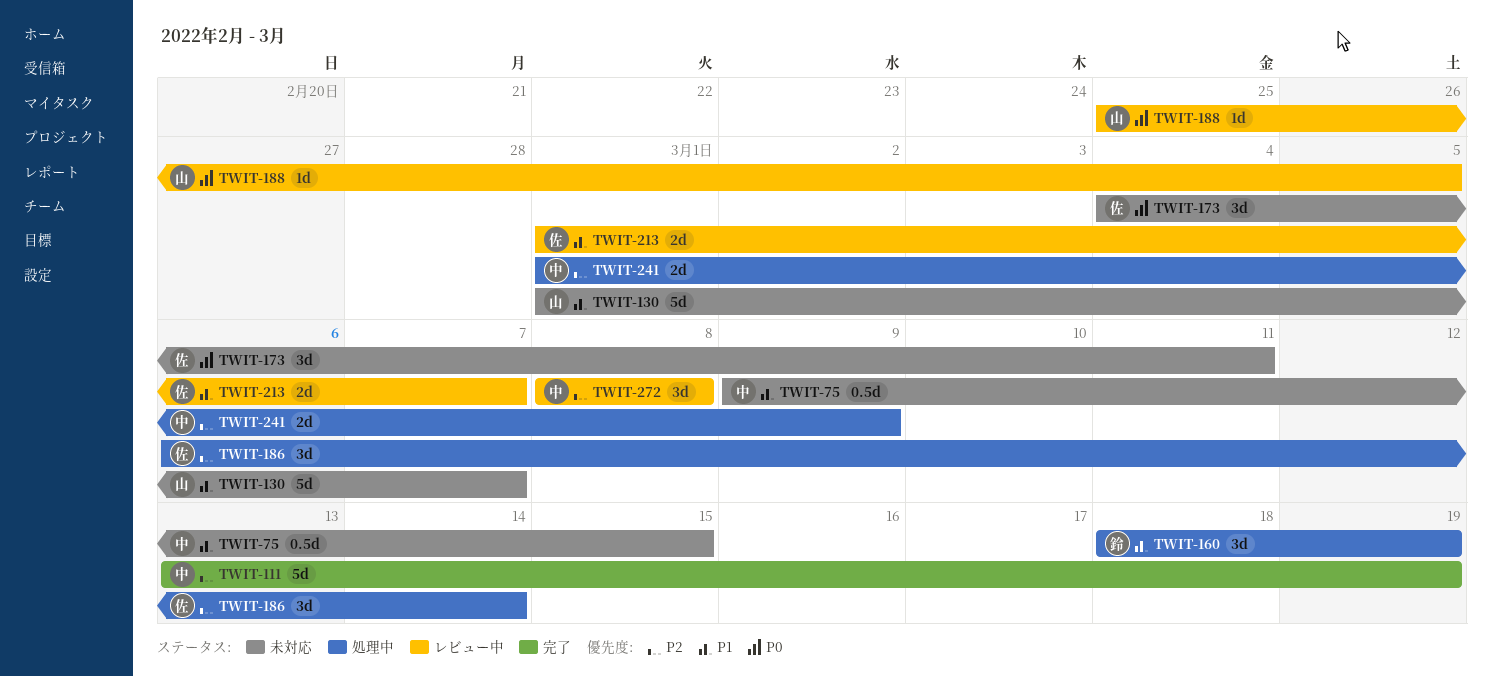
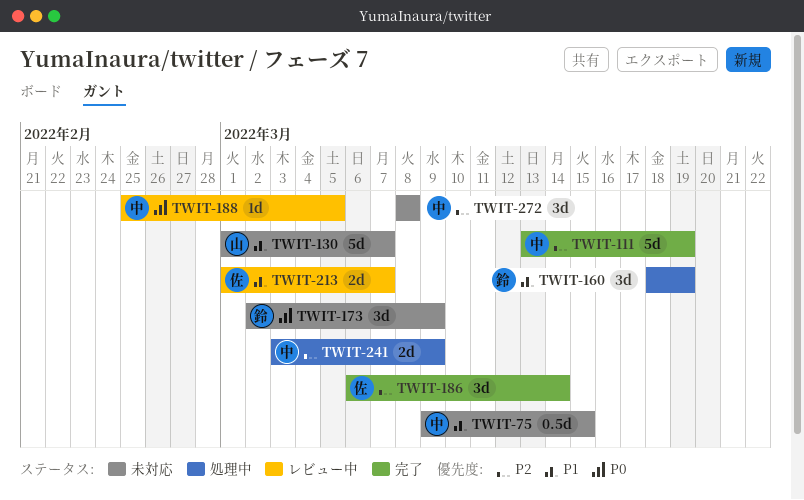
TWIT-173, owner: 佐 -> 鈴
TWIT-173, start: Mar 4 -> Mar 2
TWIT-173, due: Mar 11 -> Mar 9
TWIT-186, status: 処理中 -> 完了
TWIT-188, owner: 山 -> 中
TWIT-241, start: Mar 1 -> Mar 3
TWIT-272, status: レビュー中 -> 未対応

